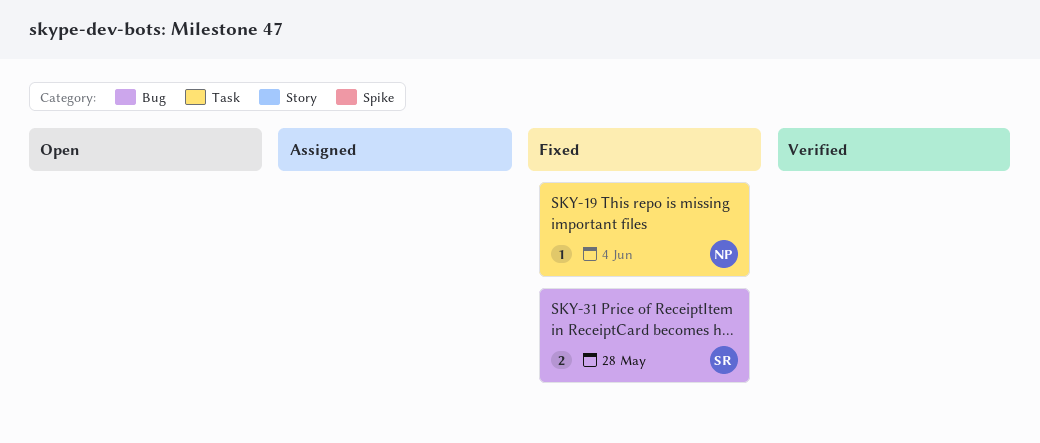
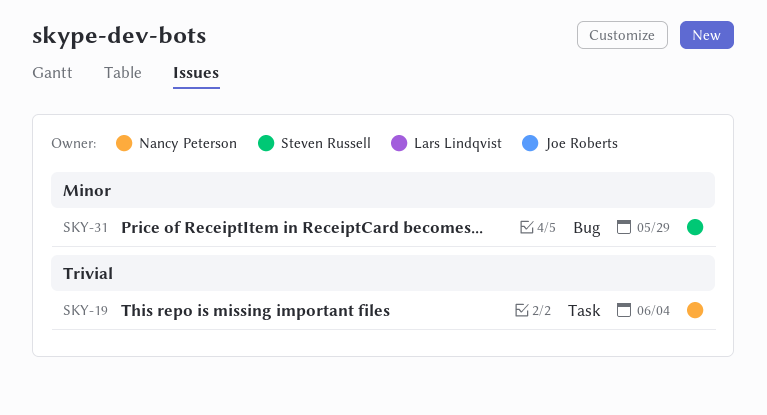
SKY-31, due: May 28 -> May 29

